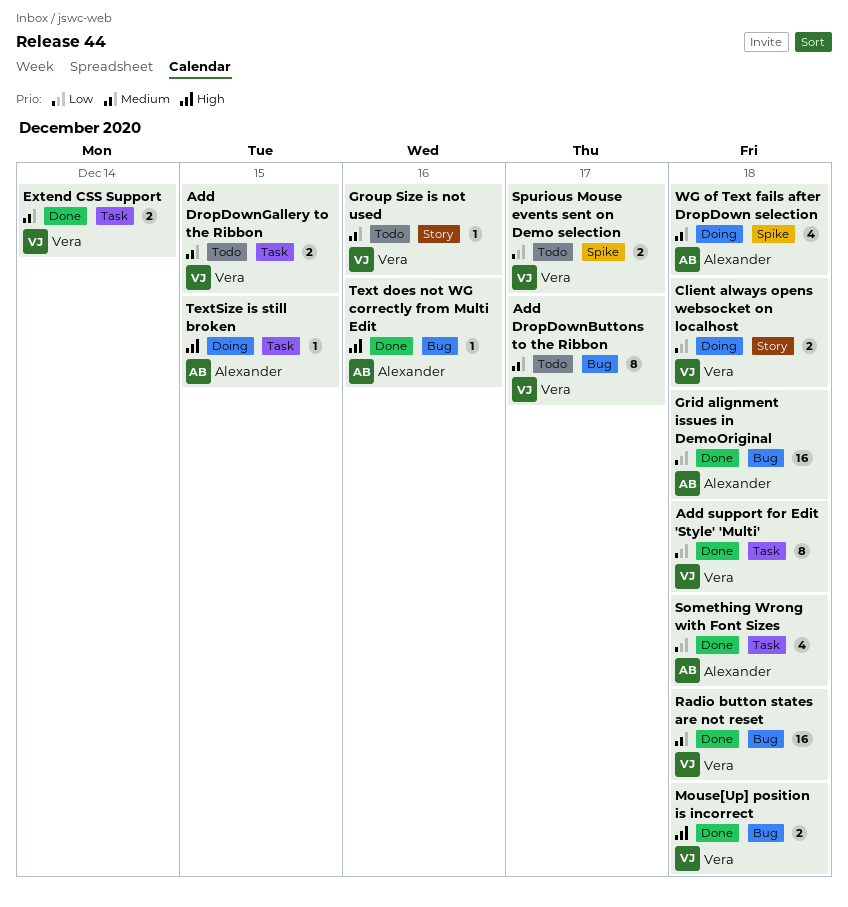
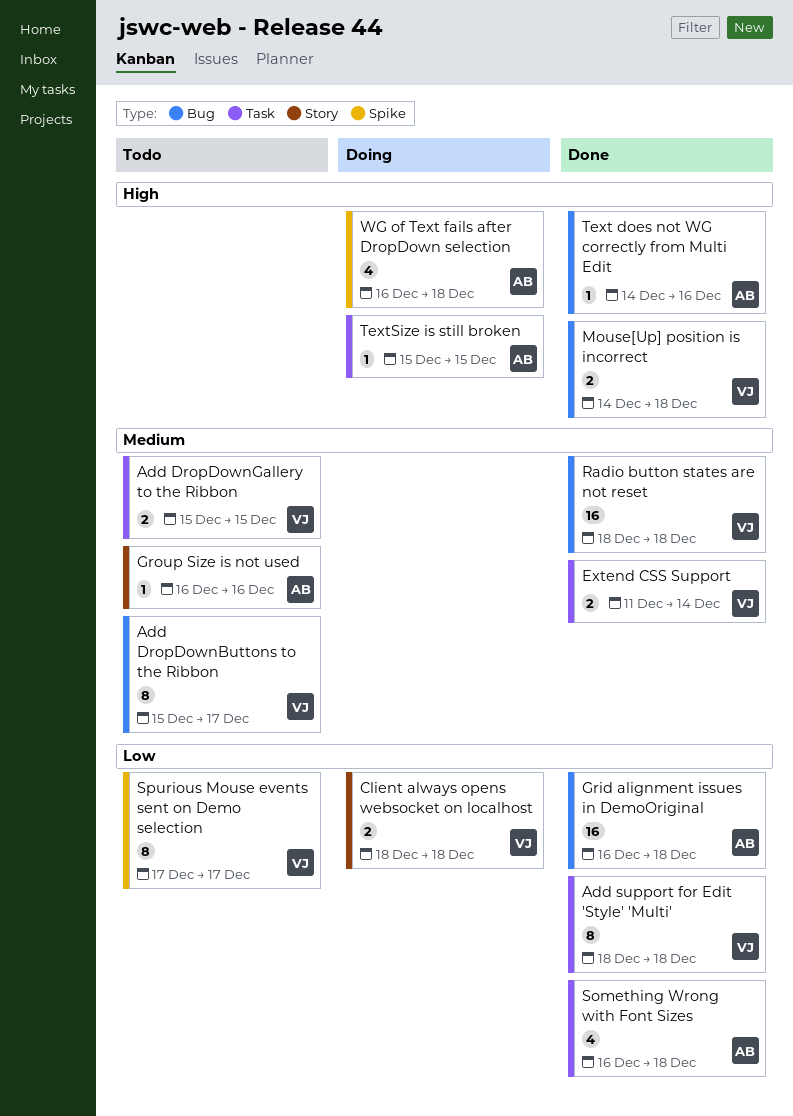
Group Size is not used, owner: Vera -> Alexander
Spurious Mouse events sent on Demo selection, estimate: 2 -> 8
WG of Text fails after DropDown selection, priority: Medium -> High

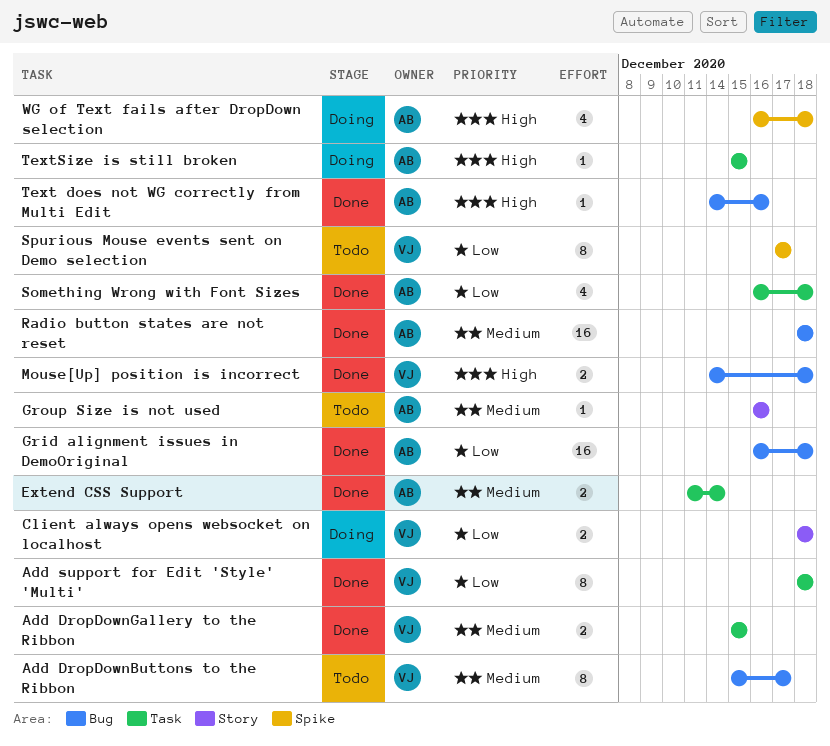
Add DropDownGallery to the Ribbon, status: Todo -> Done
Extend CSS Support, owner: VJ -> AB
Radio button states are not reset, owner: VJ -> AB

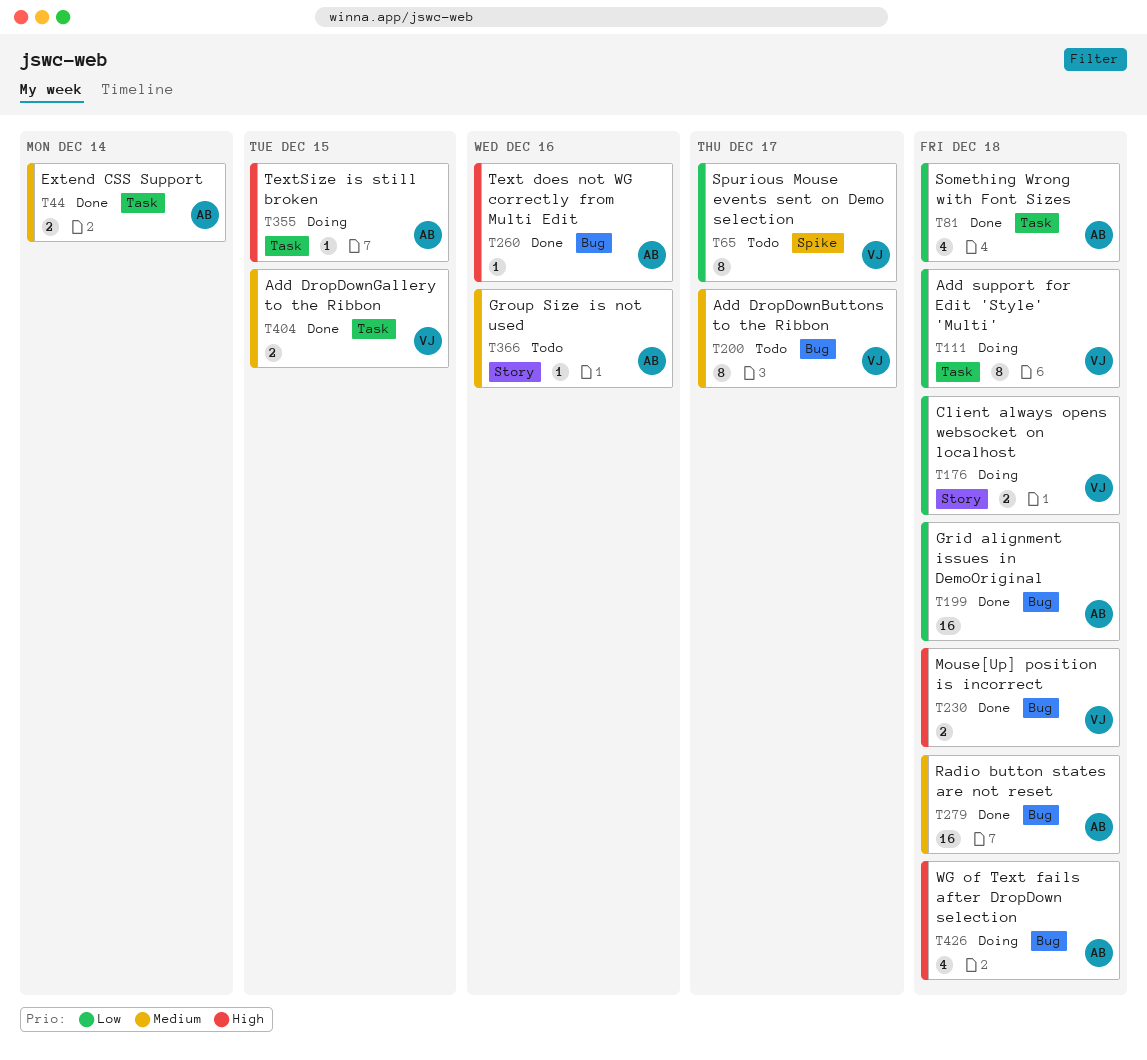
Add support for Edit 'Style' 'Multi', status: Done -> Doing
WG of Text fails after DropDown selection, label: Spike -> Bug

